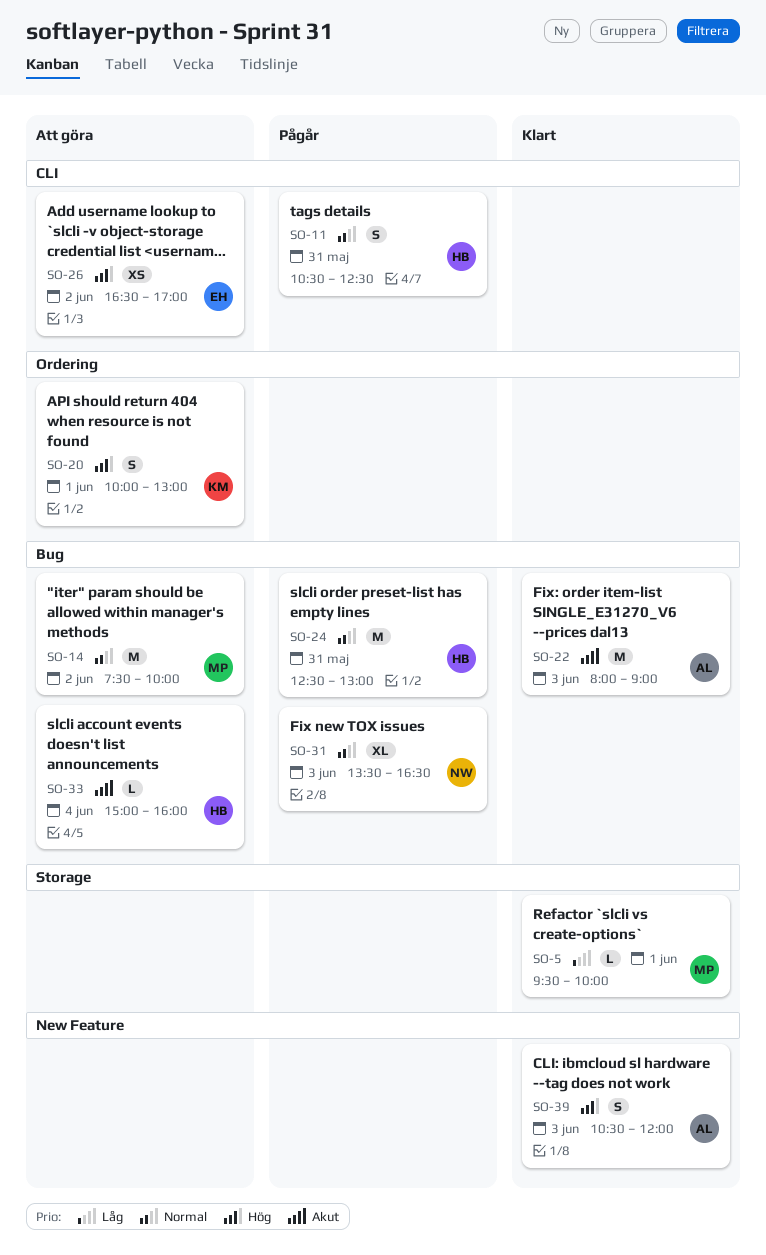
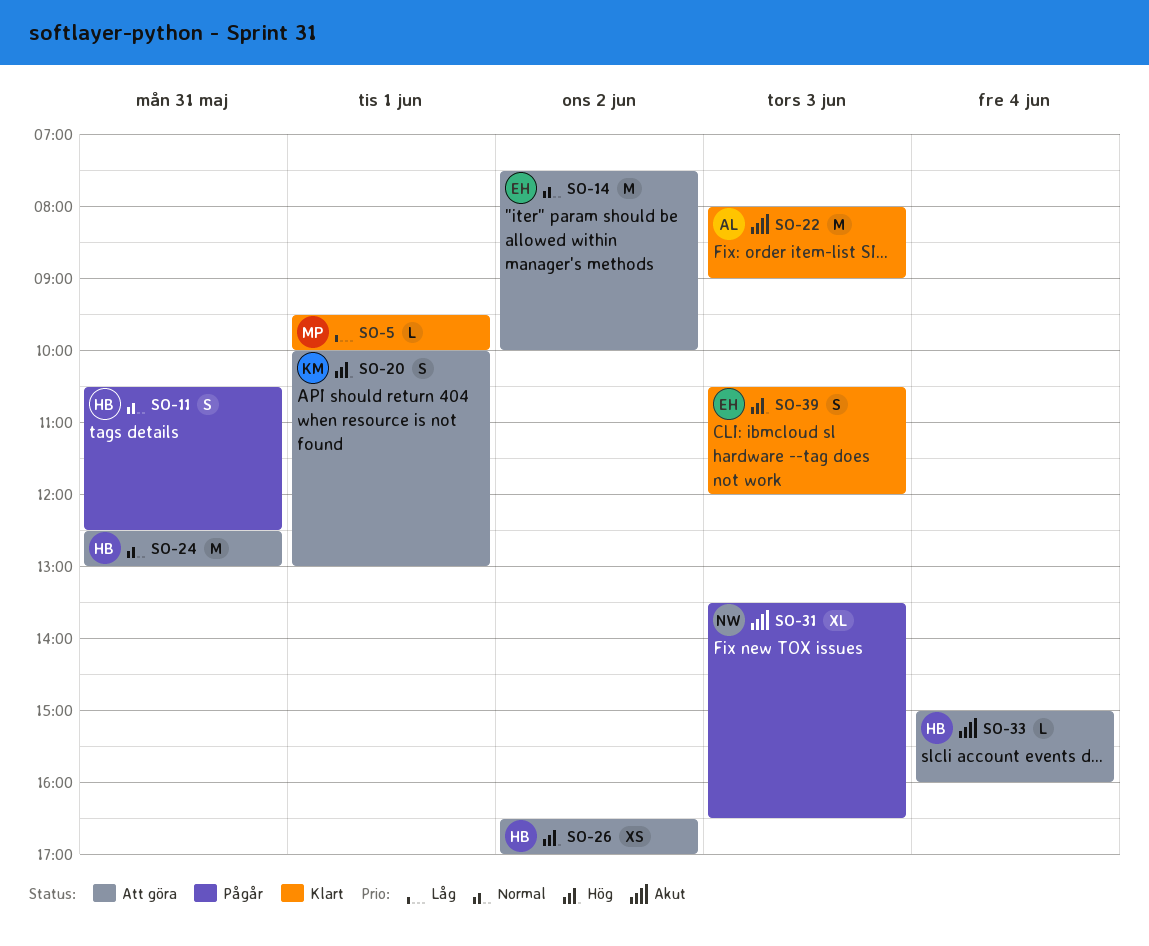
SO-14, owner: MP -> EH
SO-24, status: Pågår -> Att göra
SO-26, owner: EH -> HB
SO-31, priority: Normal -> Akut
SO-39, owner: AL -> EH

